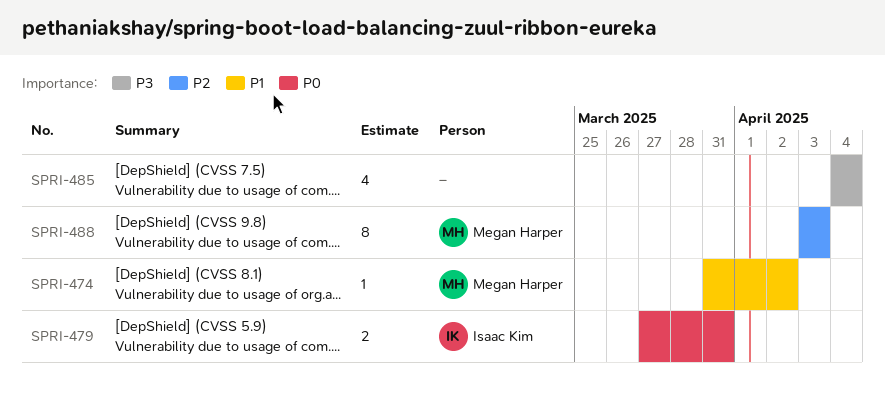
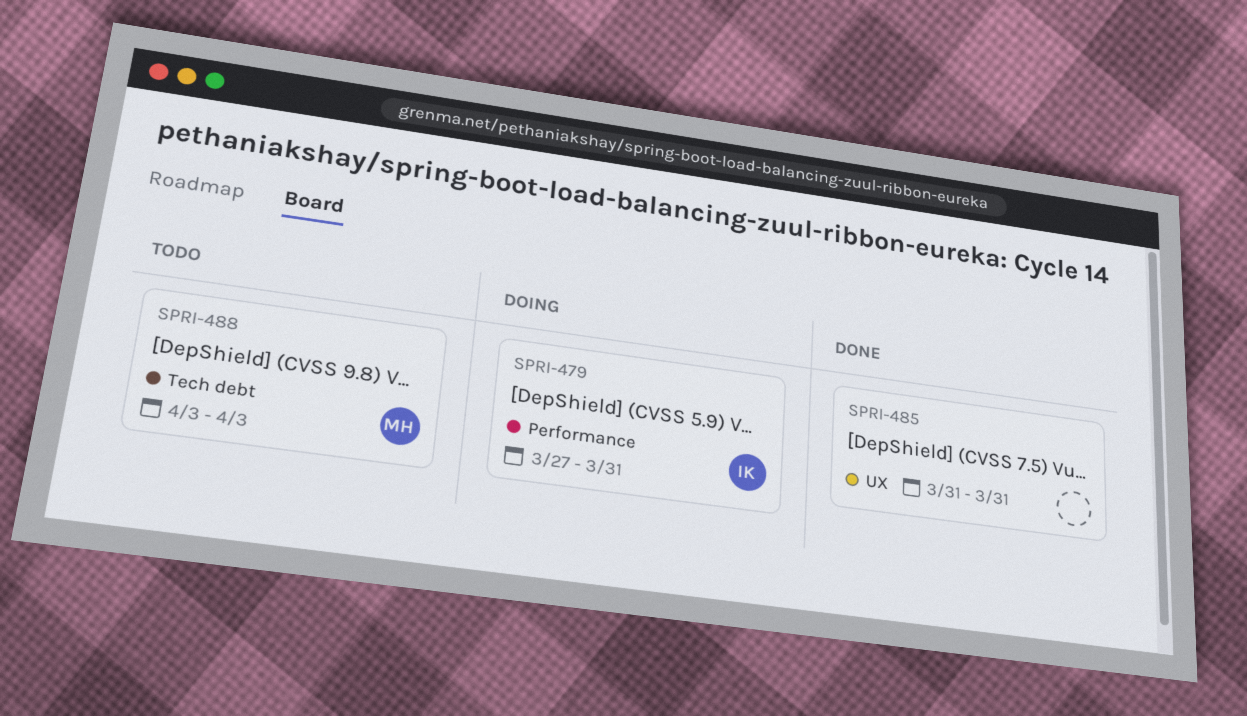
SPRI-474: present -> none
SPRI-485, start: Apr 4 -> Mar 31
SPRI-485, due: Apr 4 -> Mar 31

